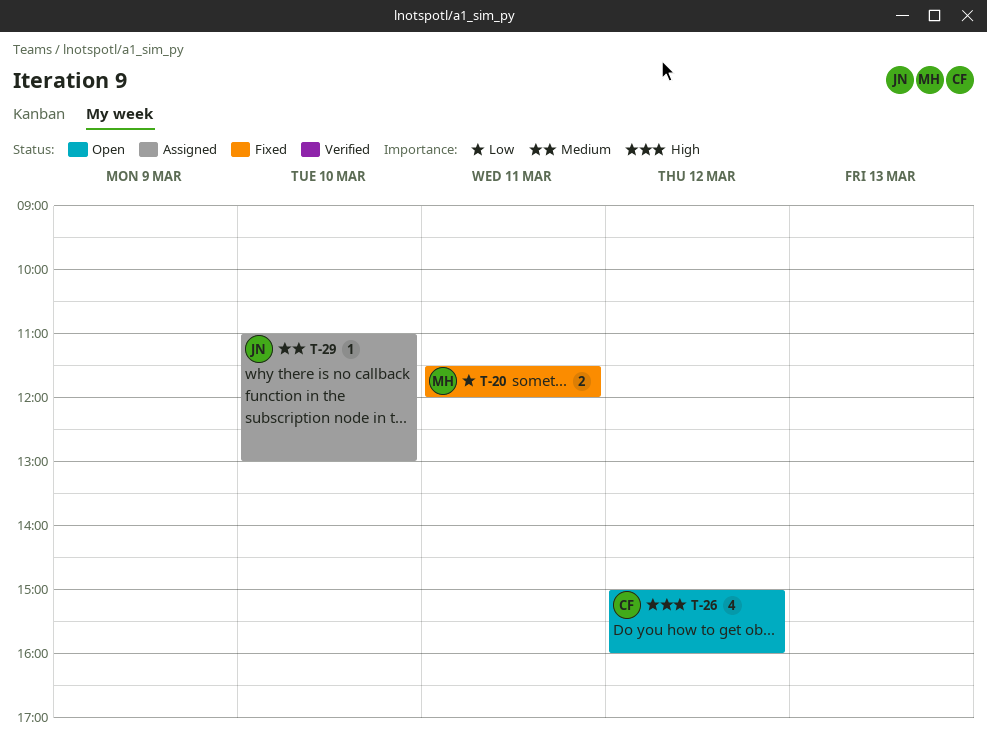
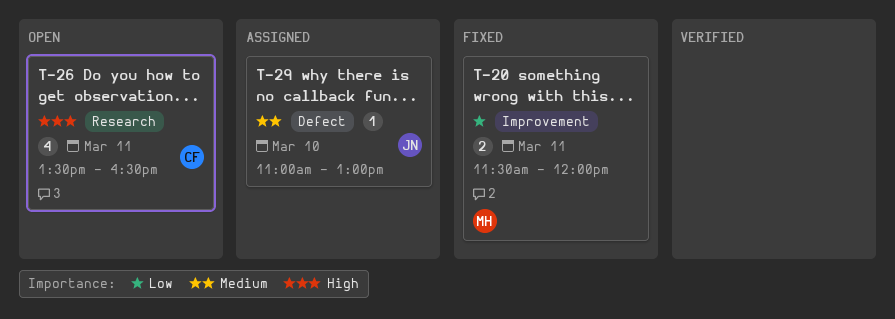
T-26, day: Mar 12 -> Mar 11
T-26, begins: 15:00 -> 13:30
T-26, ends: 16:00 -> 16:30

